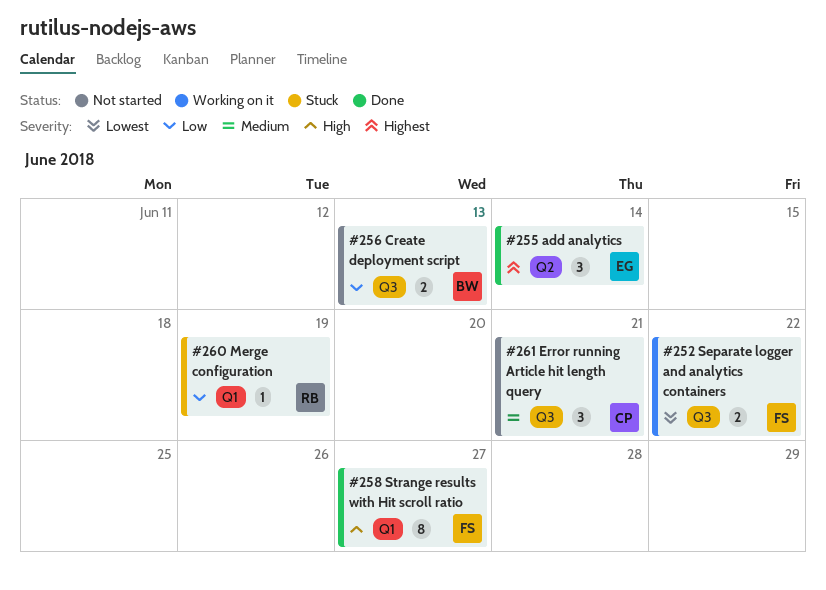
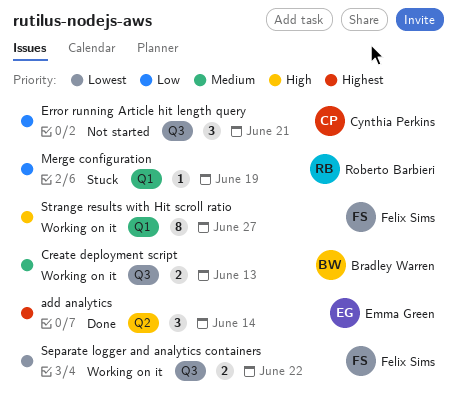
Create deployment script, status: Not started -> Working on it
Create deployment script, priority: Low -> Medium
Error running Article hit length query, priority: Medium -> Low
Strange results with Hit scroll ratio, status: Done -> Working on it

